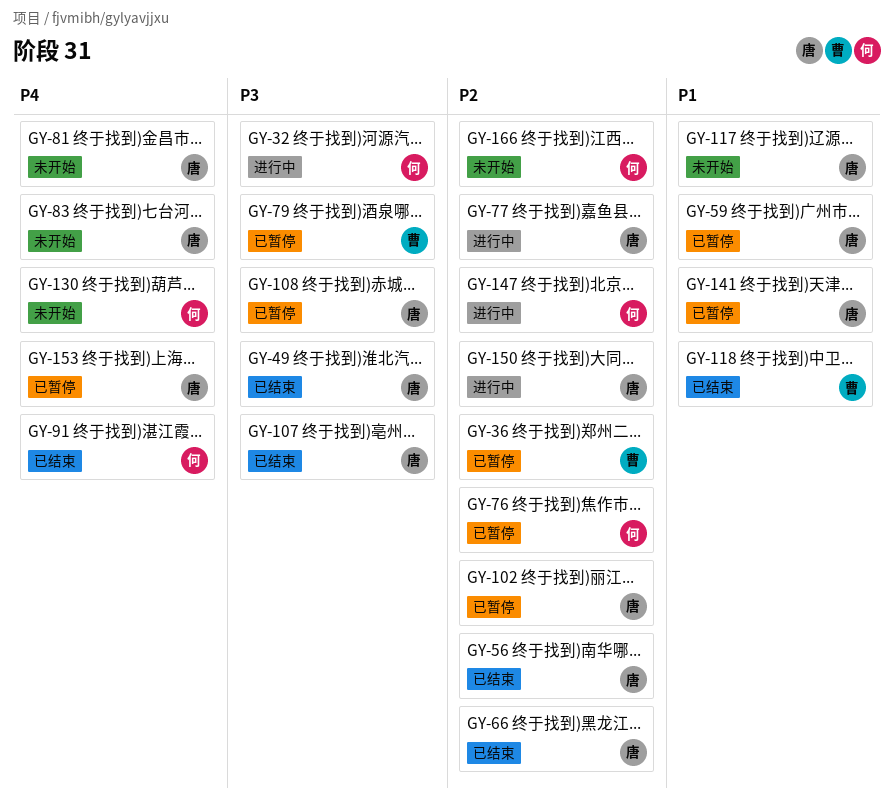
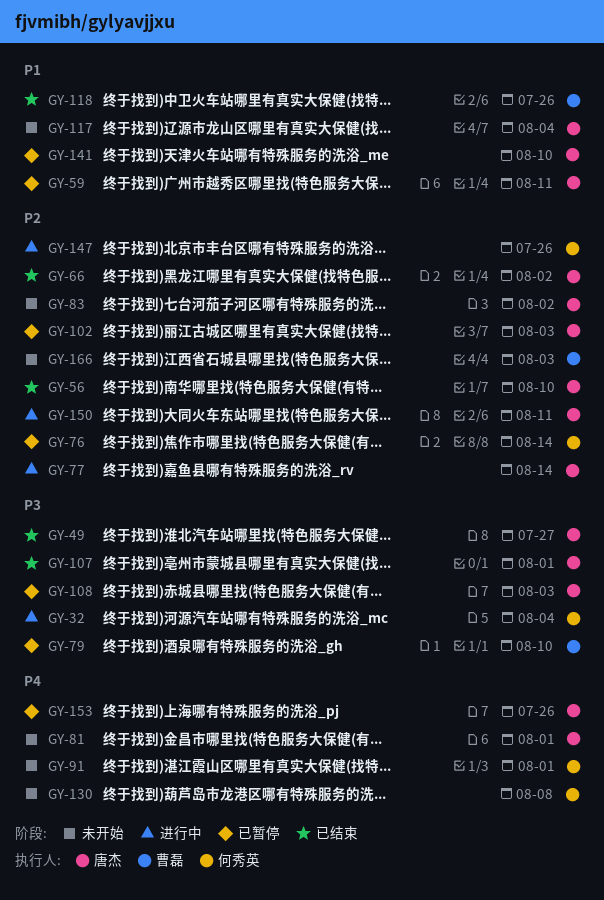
GY-36: present -> none
GY-83, priority: P4 -> P2
GY-91, status: 已结束 -> 未开始
GY-166, owner: 何秀英 -> 曹磊

